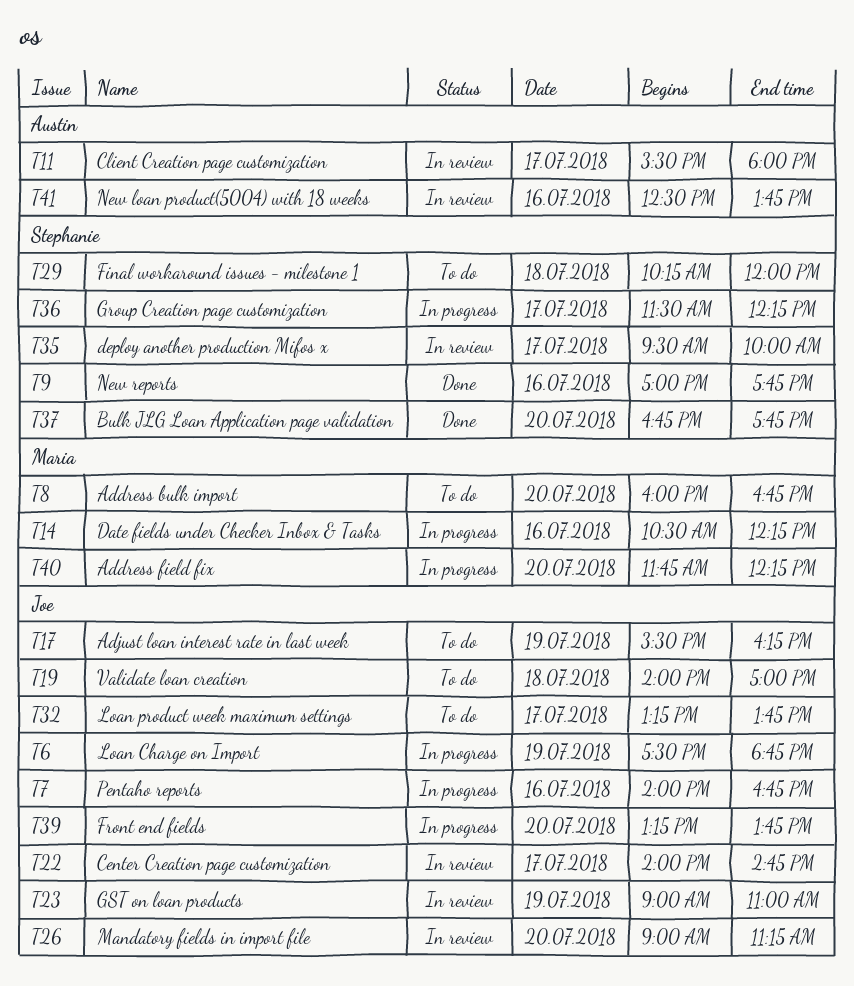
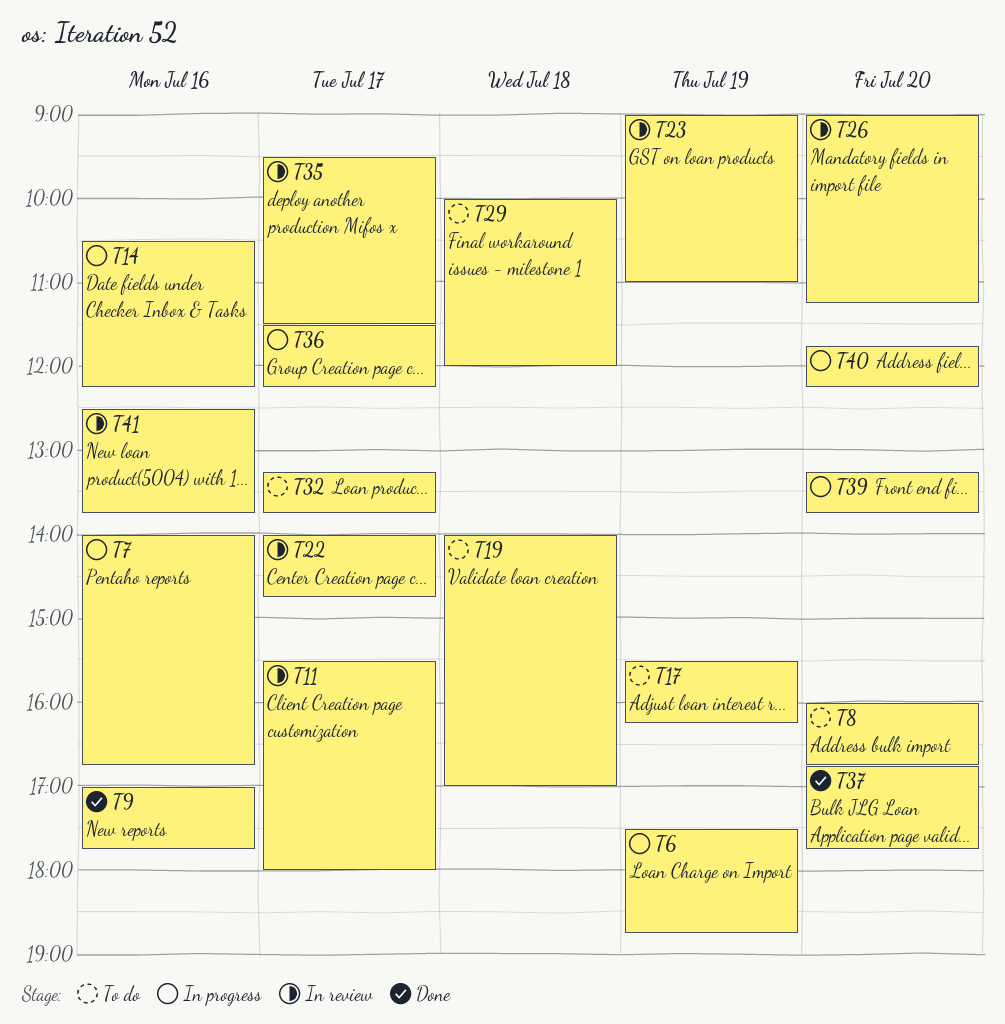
T29, begins: 10:15 -> 10:00
T35, ends: 10:00 -> 11:30

